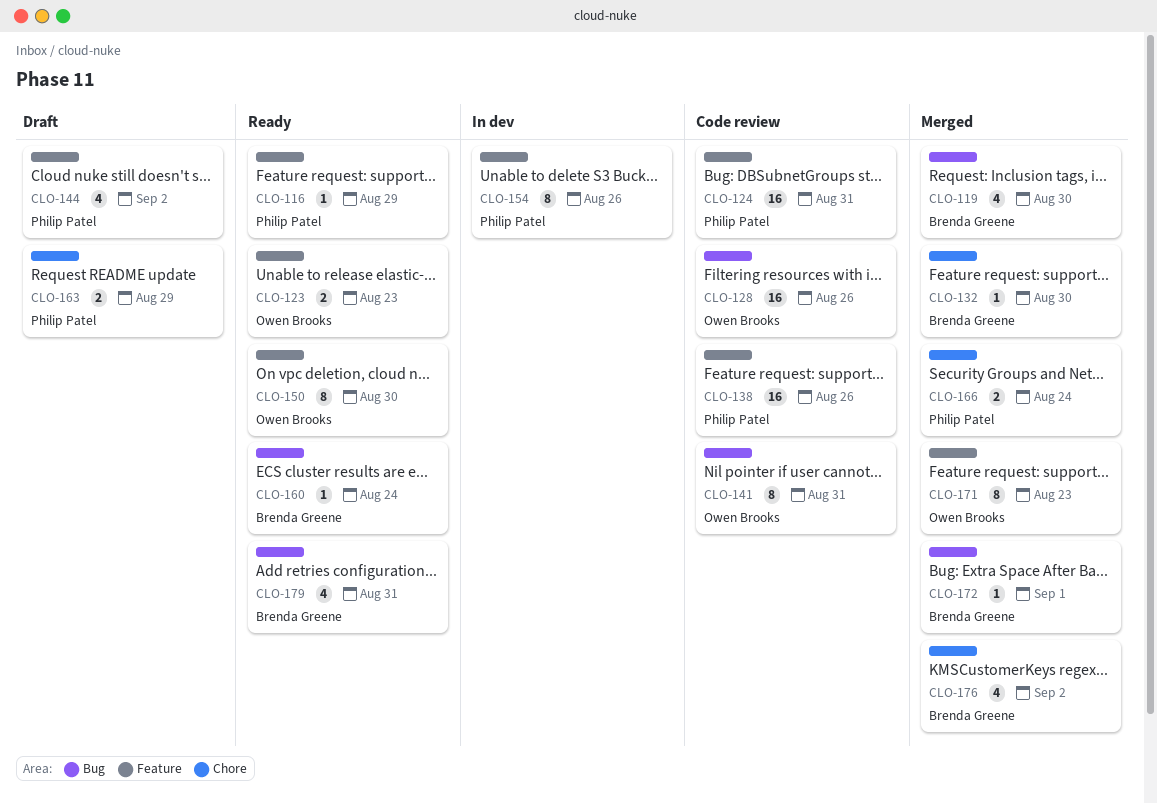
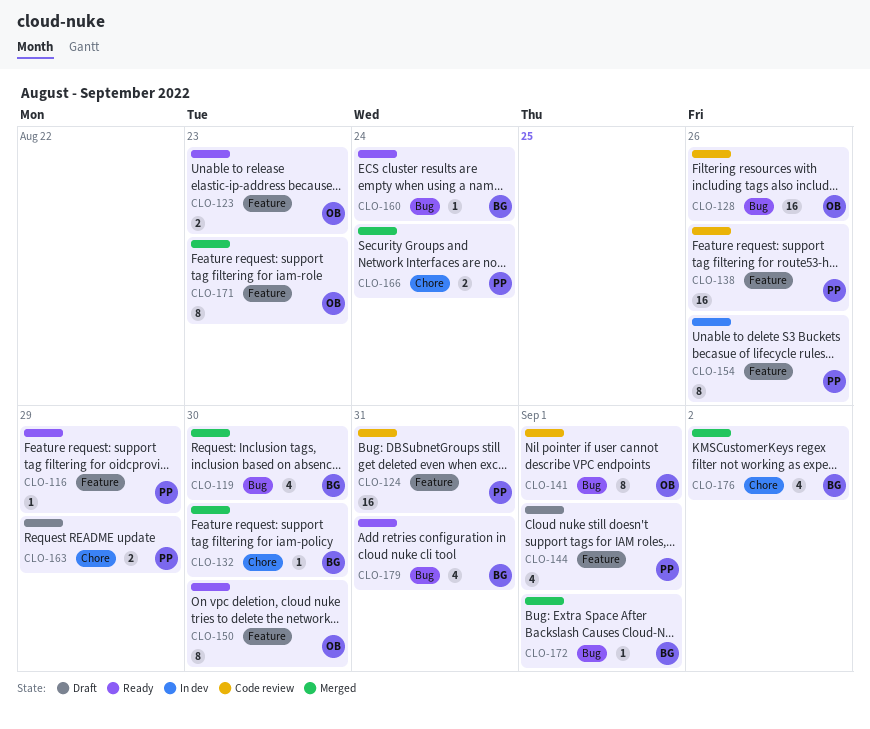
CLO-141, due: Aug 31 -> Sep 1
CLO-144, due: Sep 2 -> Sep 1

